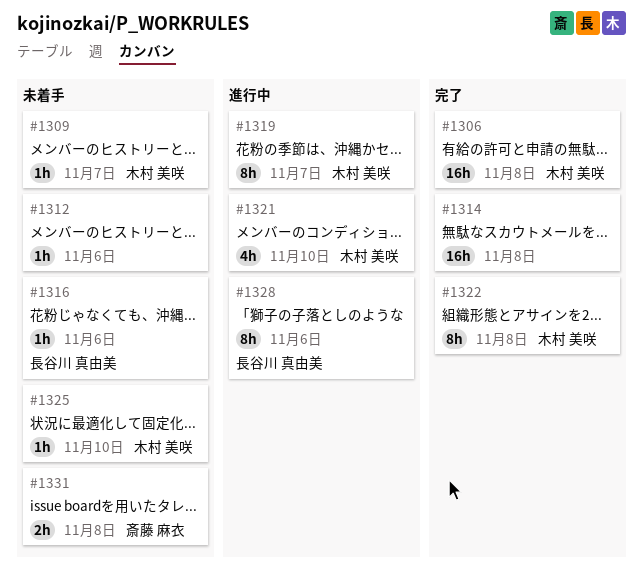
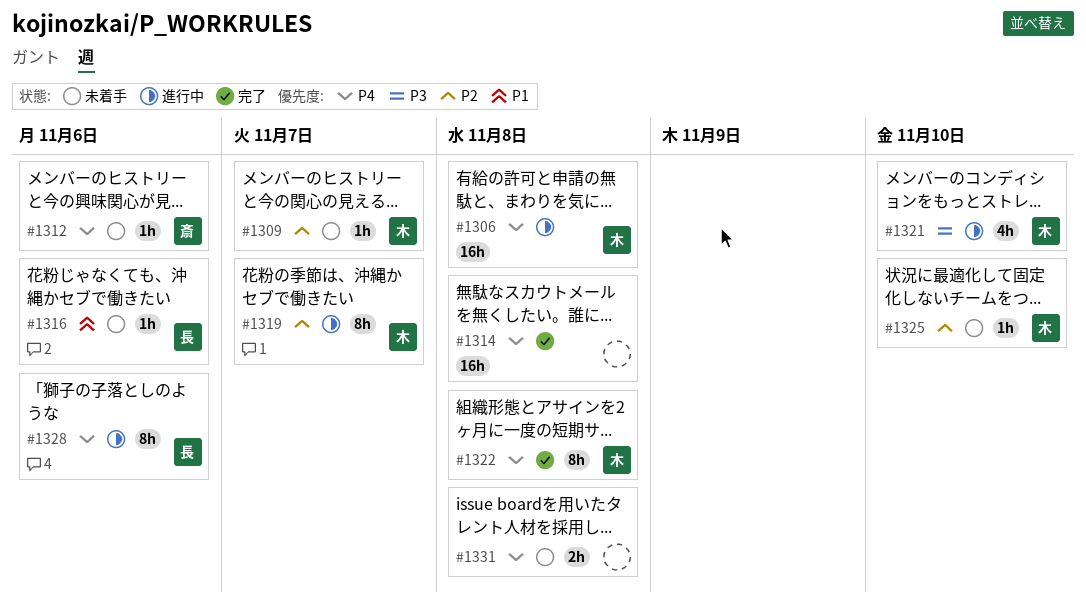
#1306, status: 完了 -> 進行中
#1312, owner: none -> 斎藤 麻衣
#1331, owner: 斎藤 麻衣 -> none

